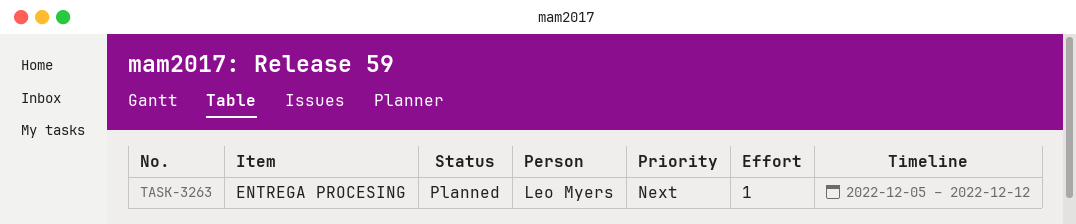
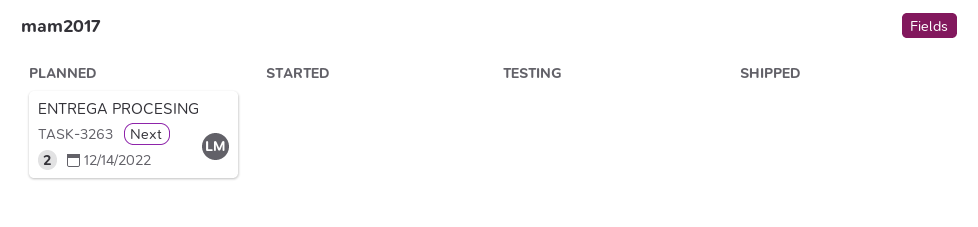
TASK-3263, estimate: 1 -> 2
TASK-3263, due: Dec 12 -> Dec 14

